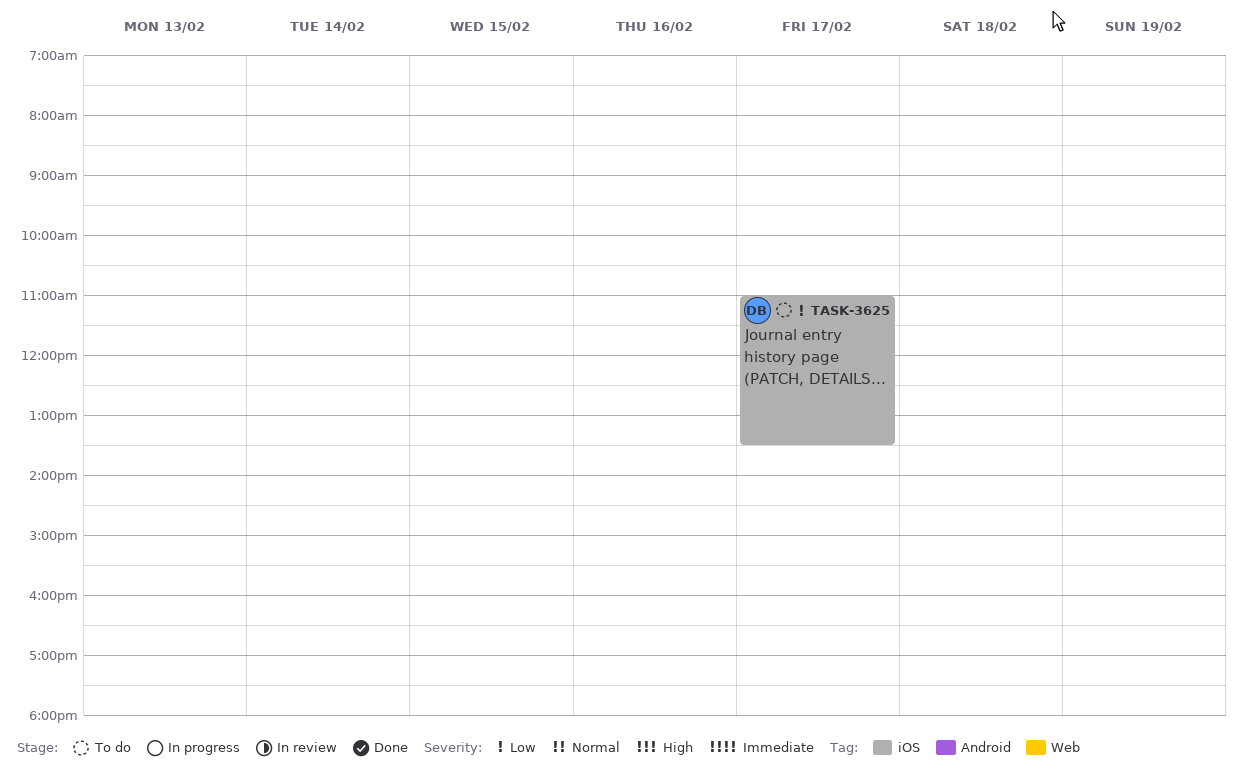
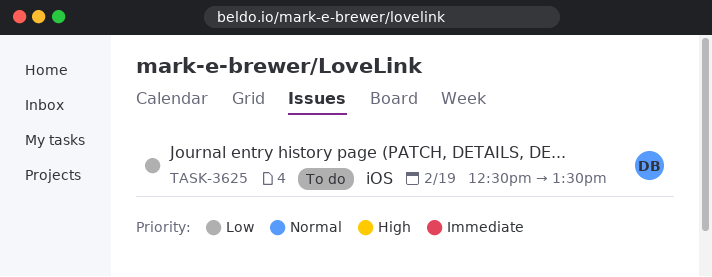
TASK-3625, day: Feb 17 -> Feb 19
TASK-3625, begins: 11:00 -> 12:30

